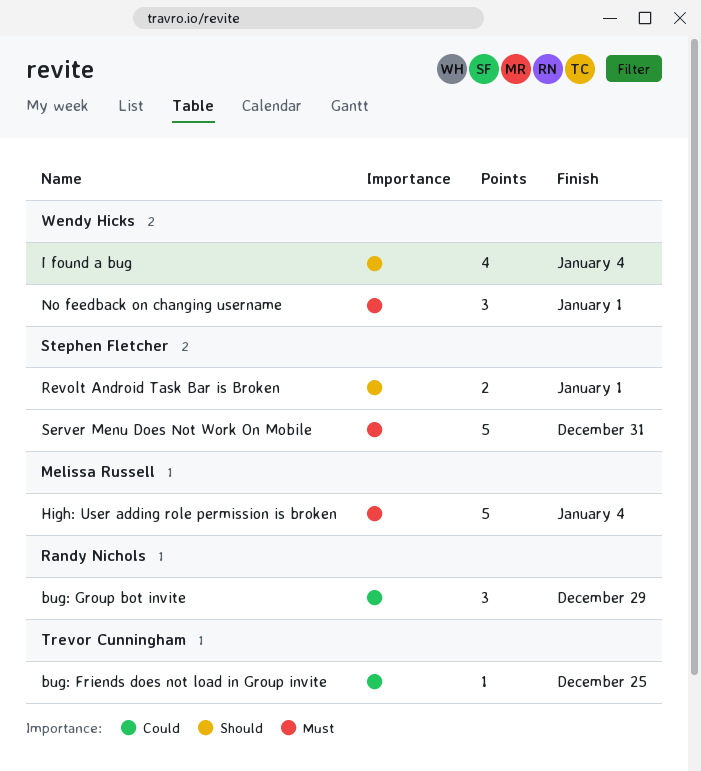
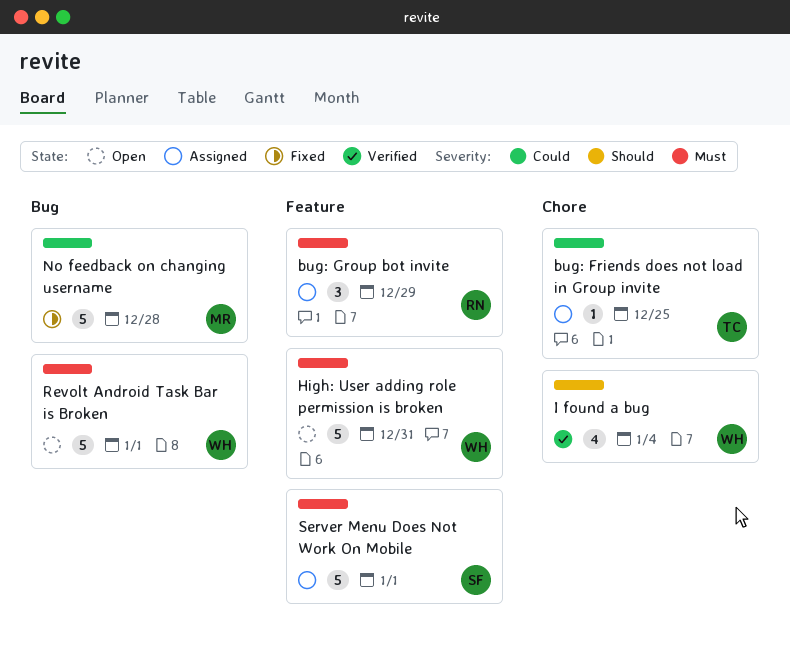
bug: Group bot invite, priority: Could -> Must
High: User adding role permission is broken, owner: Melissa Russell -> Wendy Hicks
High: User adding role permission is broken, due: Jan 4 -> Dec 31
No feedback on changing username, owner: Wendy Hicks -> Melissa Russell
No feedback on changing username, priority: Must -> Could
No feedback on changing username, estimate: 3 -> 5
No feedback on changing username, due: Jan 1 -> Dec 28
Revolt Android Task Bar is Broken, owner: Stephen Fletcher -> Wendy Hicks
Revolt Android Task Bar is Broken, priority: Should -> Must
Revolt Android Task Bar is Broken, estimate: 2 -> 5
Server Menu Does Not Work On Mobile, due: Dec 31 -> Jan 1

